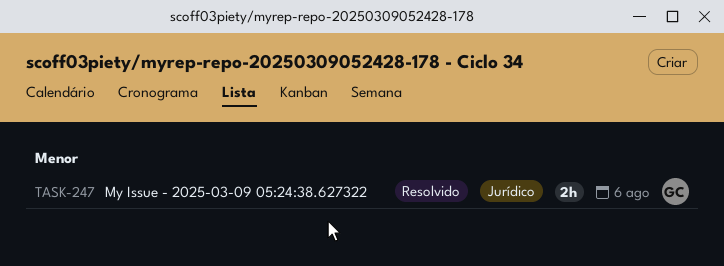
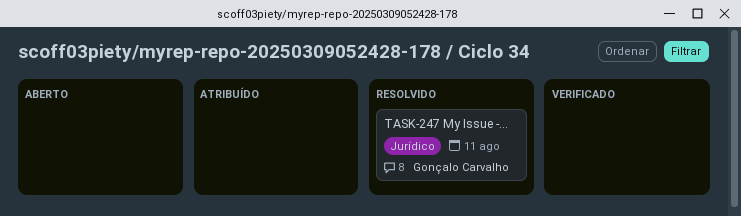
TASK-247, due: Aug 6 -> Aug 11

